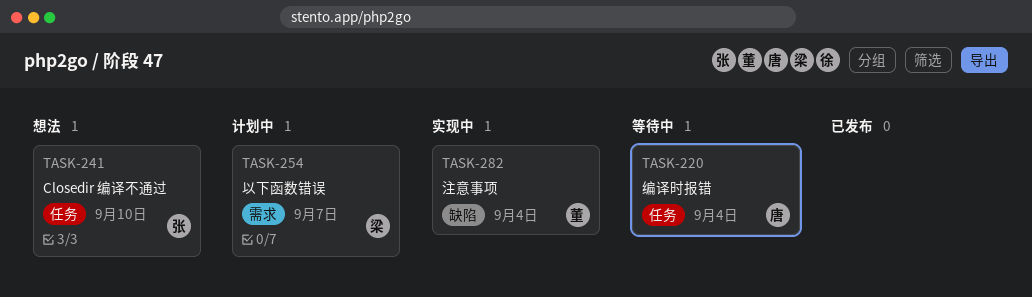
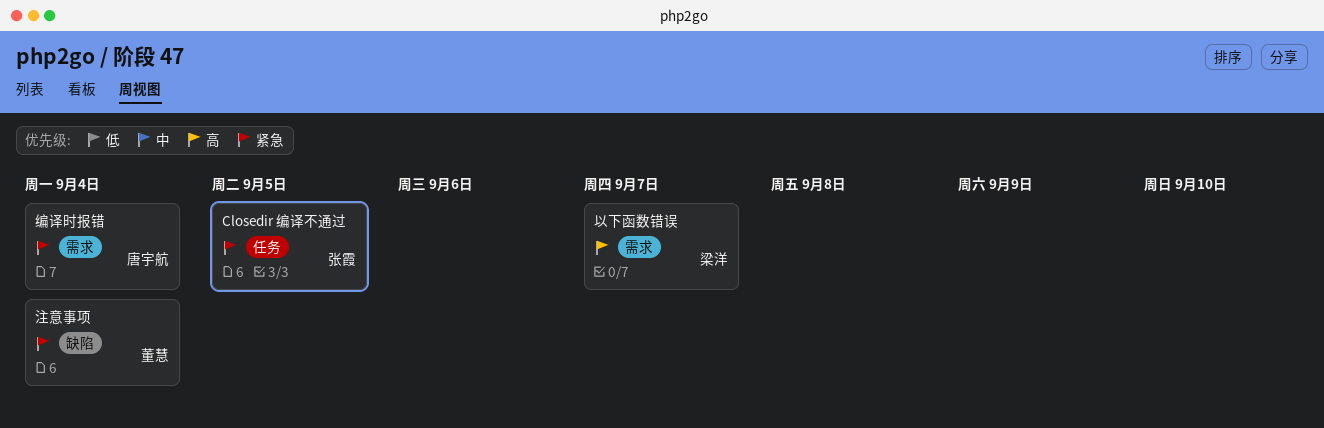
Closedir 编译不通过, due: Sep 10 -> Sep 5
编译时报错, label: 任务 -> 需求

